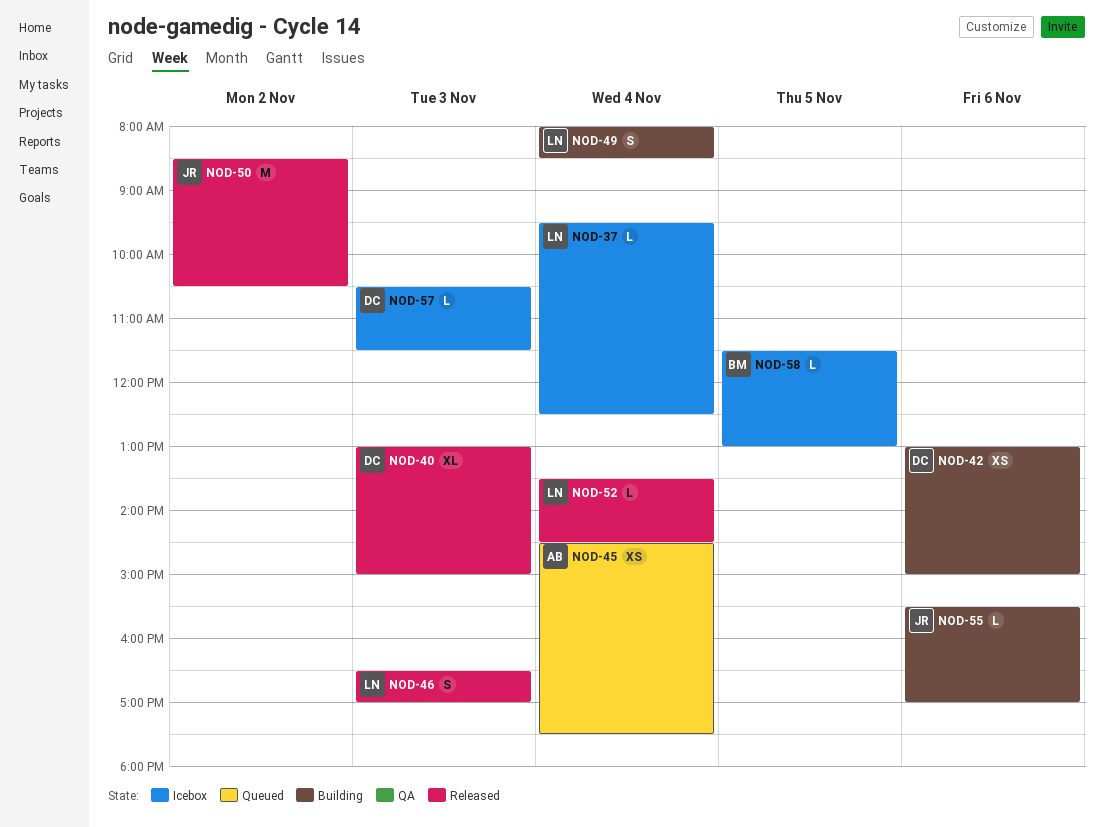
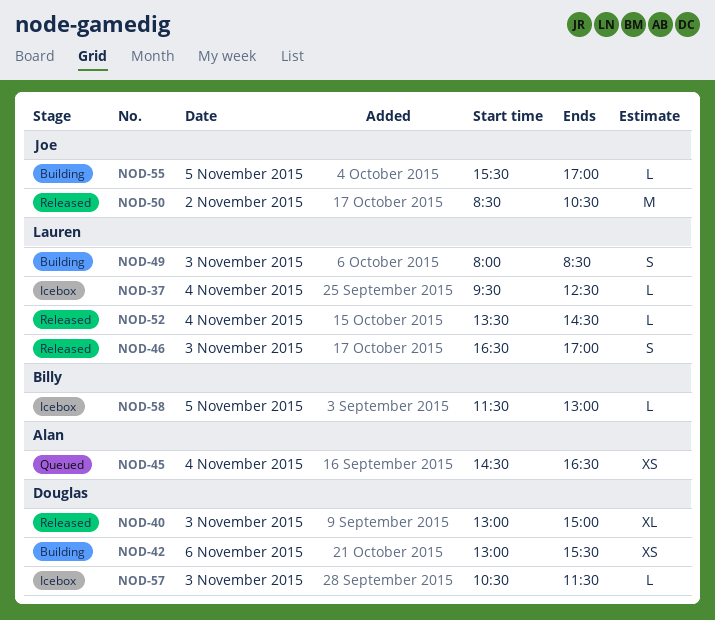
NOD-42, ends: 15:00 -> 15:30
NOD-45, ends: 17:30 -> 16:30
NOD-49, day: Nov 4 -> Nov 3
NOD-55, day: Nov 6 -> Nov 5

